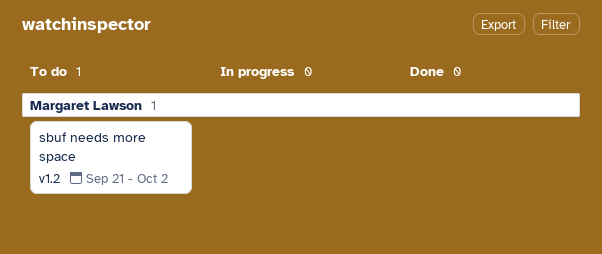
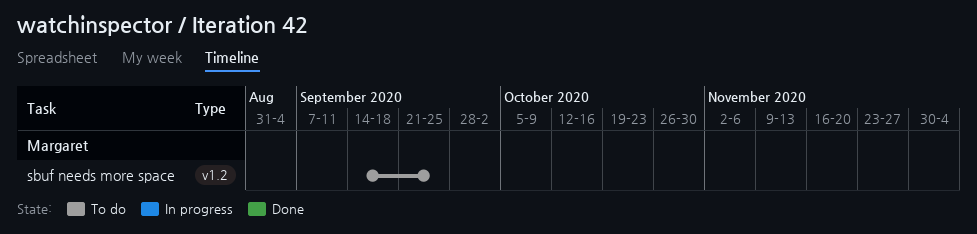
sbuf needs more space, start: Sep 21 -> Sep 14
sbuf needs more space, due: Oct 2 -> Sep 25

